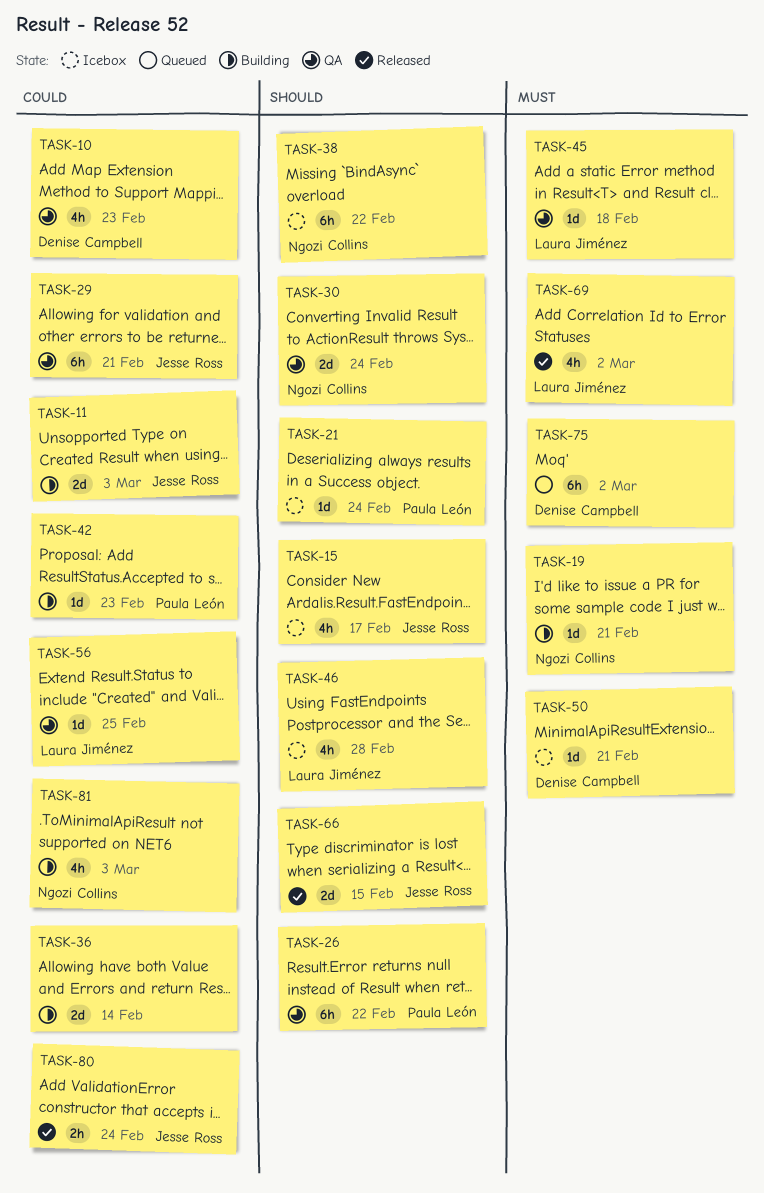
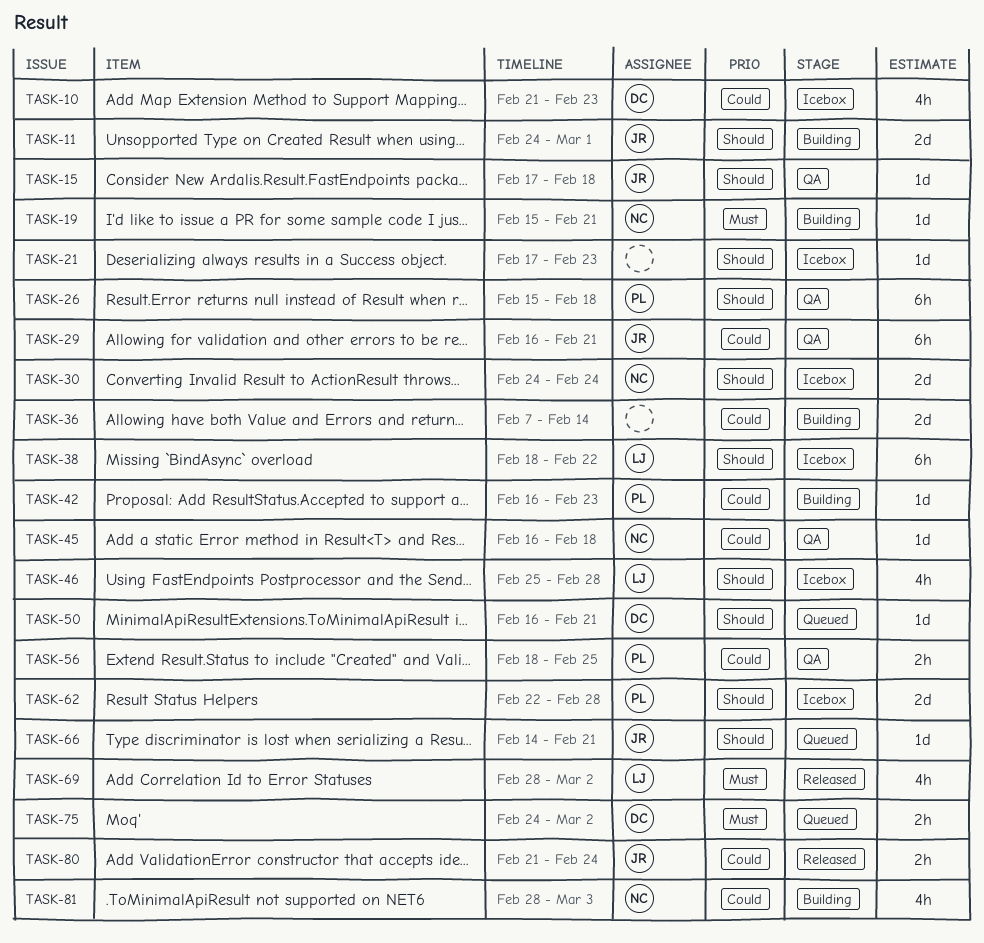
TASK-10, status: QA -> Icebox
TASK-11, priority: Could -> Should
TASK-11, due: Mar 3 -> Mar 1
TASK-15, status: Icebox -> QA
TASK-15, estimate: 4h -> 1d
TASK-15, due: Feb 17 -> Feb 18
TASK-21, owner: Paula León -> none
TASK-21, due: Feb 24 -> Feb 23
TASK-26, due: Feb 22 -> Feb 18
TASK-30, status: QA -> Icebox
TASK-38, owner: Ngozi Collins -> Laura Jiménez
TASK-45, owner: Laura Jiménez -> Ngozi Collins
TASK-45, priority: Must -> Could
TASK-50, status: Icebox -> Queued
TASK-50, priority: Must -> Should
TASK-56, owner: Laura Jiménez -> Paula León
TASK-56, estimate: 1d -> 2h
TASK-62: none -> present
TASK-66, status: Released -> Queued
TASK-66, estimate: 2d -> 1d
TASK-66, due: Feb 15 -> Feb 21
TASK-75, estimate: 6h -> 2h

